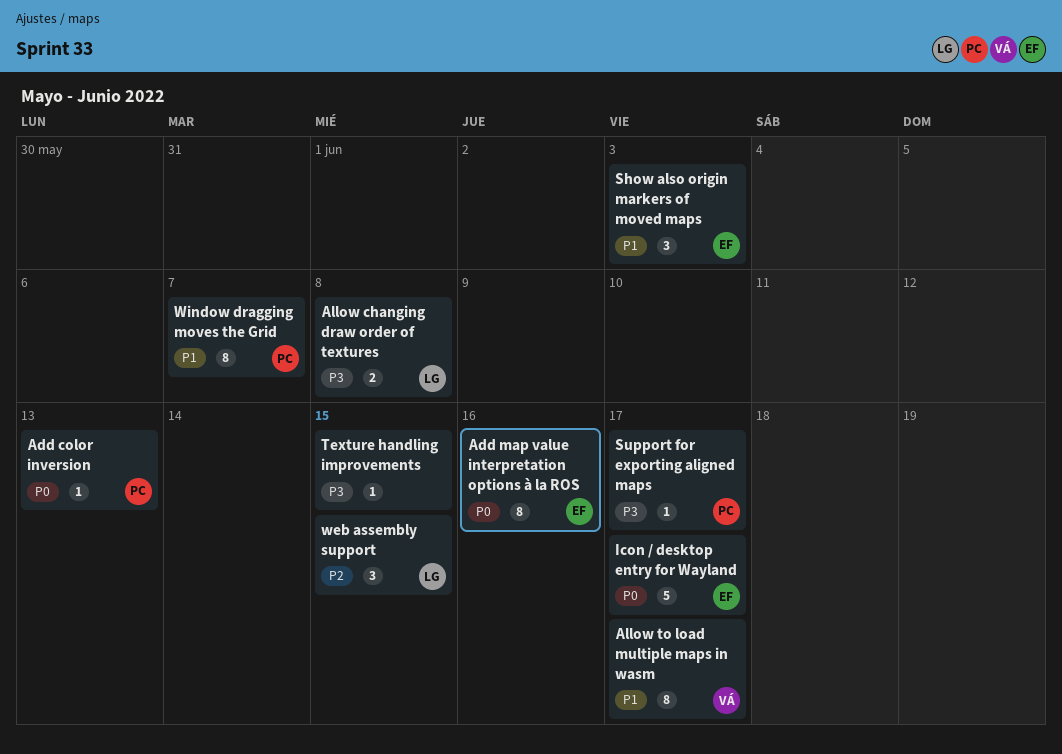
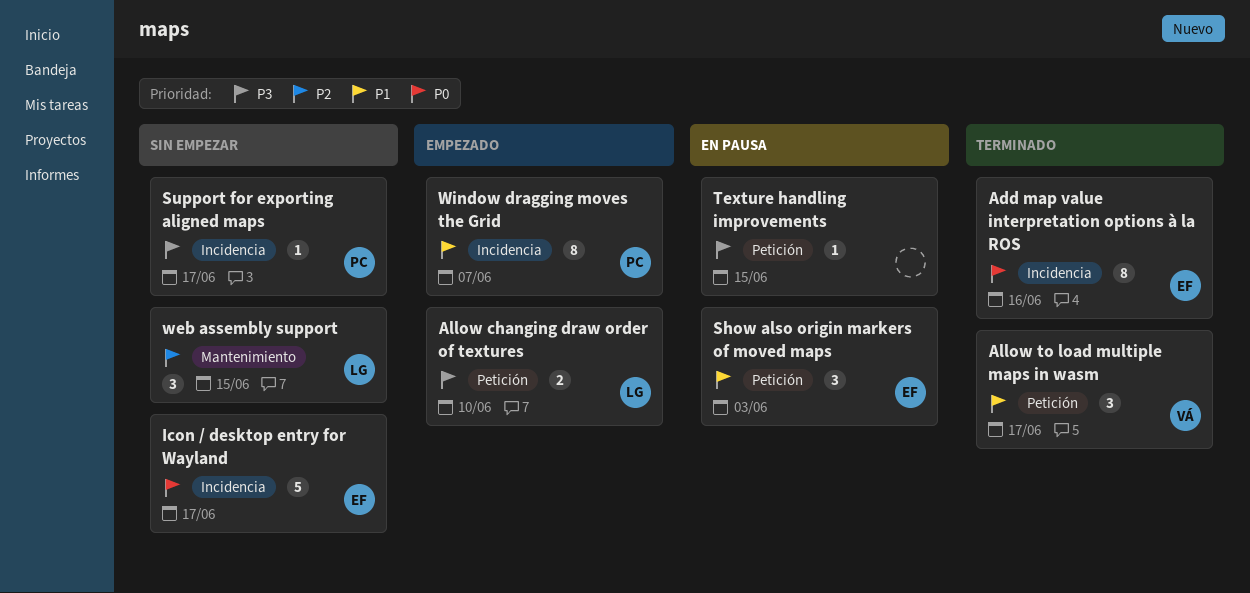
Add color inversion: present -> none
Allow changing draw order of textures, due: Jun 8 -> Jun 10
Allow to load multiple maps in wasm, estimate: 8 -> 3

